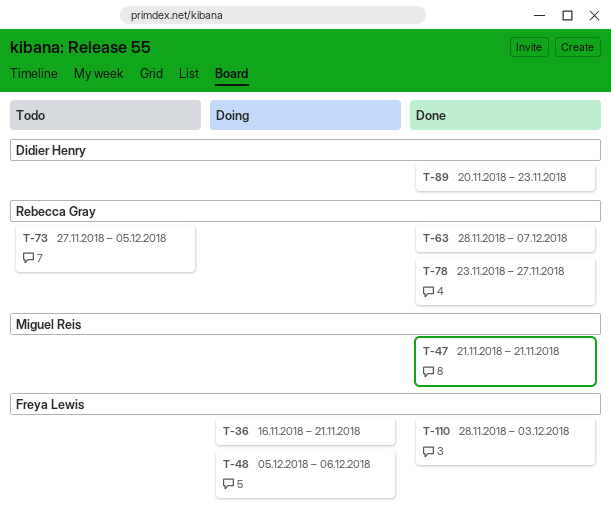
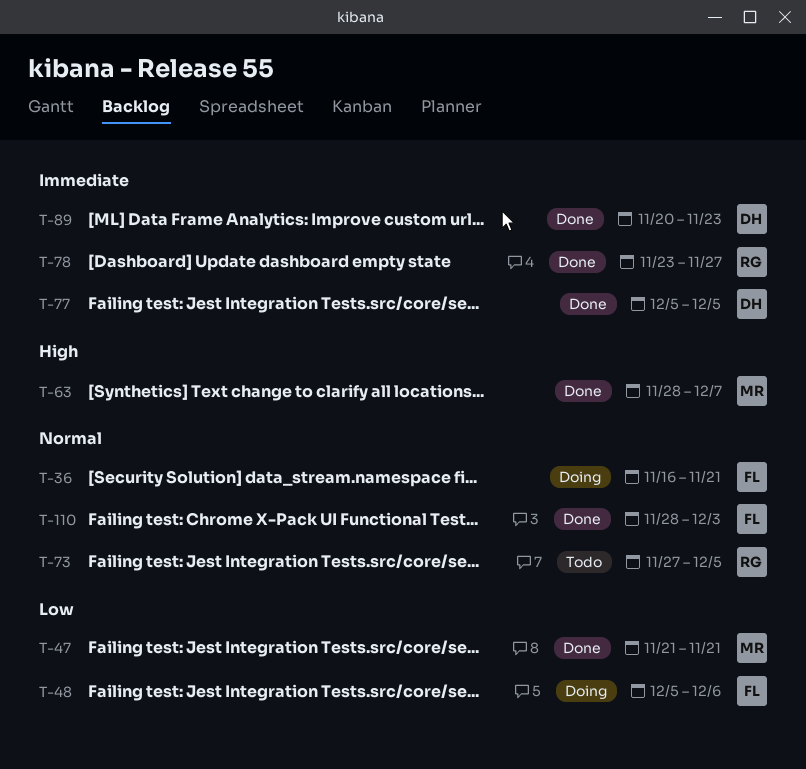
T-63, owner: Rebecca Gray -> Miguel Reis
T-77: none -> present

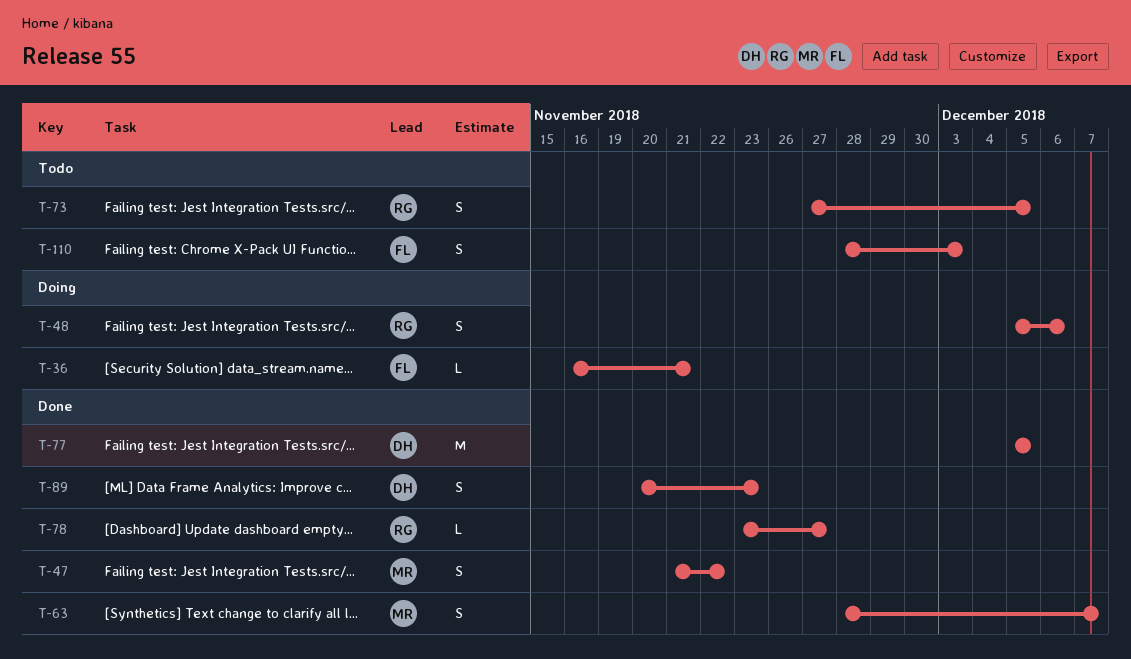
T-47, due: Nov 21 -> Nov 22
T-48, owner: FL -> RG
T-110, status: Done -> Todo

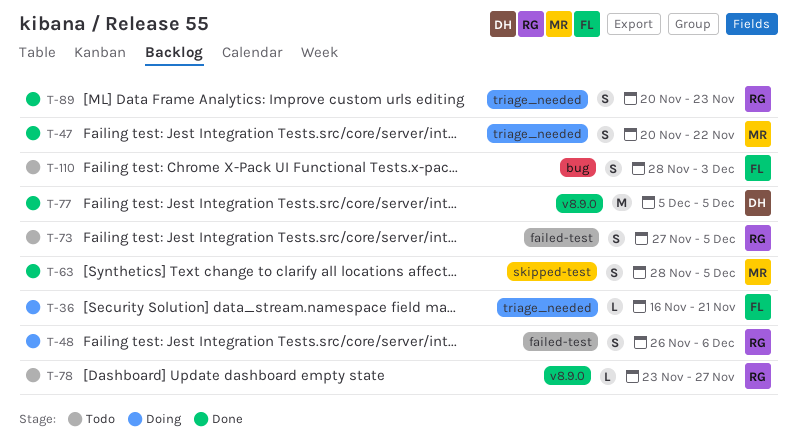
T-47, start: Nov 21 -> Nov 20
T-48, start: Dec 5 -> Nov 26
T-63, due: Dec 7 -> Dec 5
T-78, status: Done -> Todo
T-89, owner: DH -> RG

